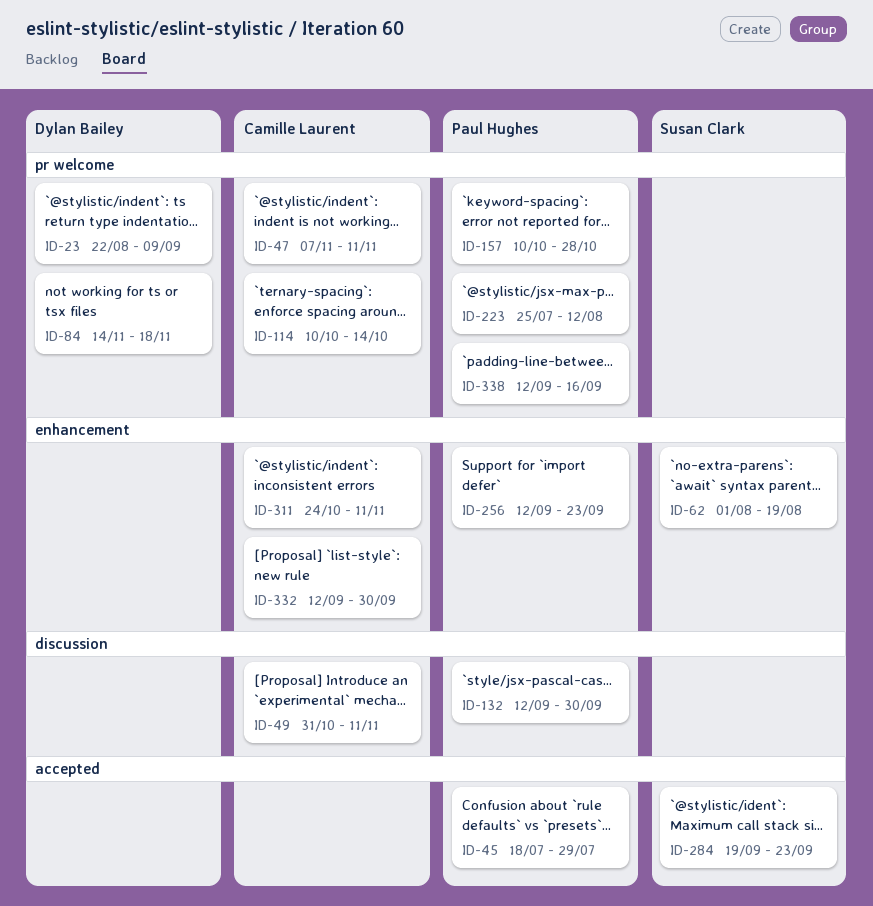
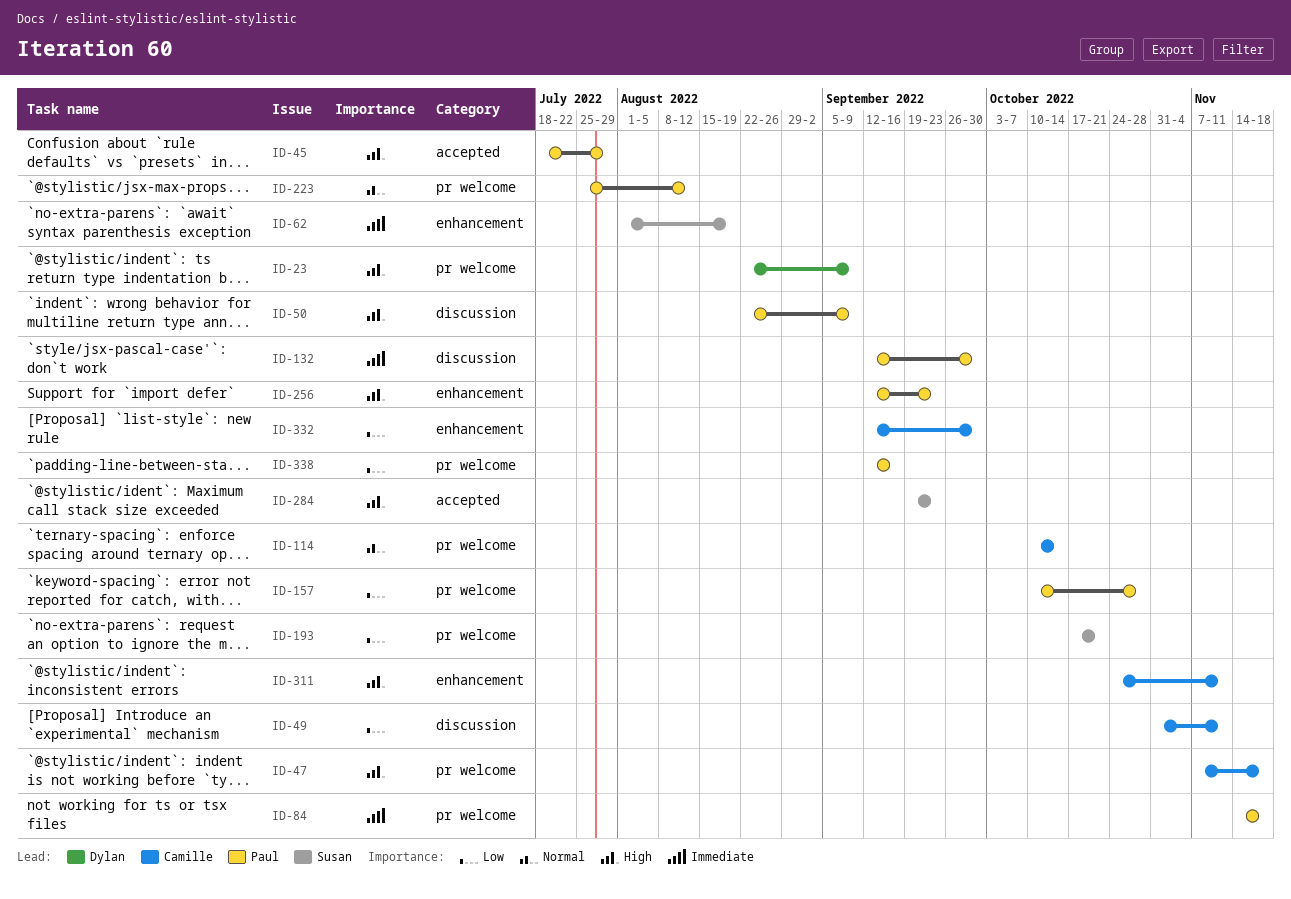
ID-47, due: Nov 11 -> Nov 18
ID-50: none -> present
ID-84, owner: Dylan Bailey -> Paul Hughes
ID-193: none -> present

